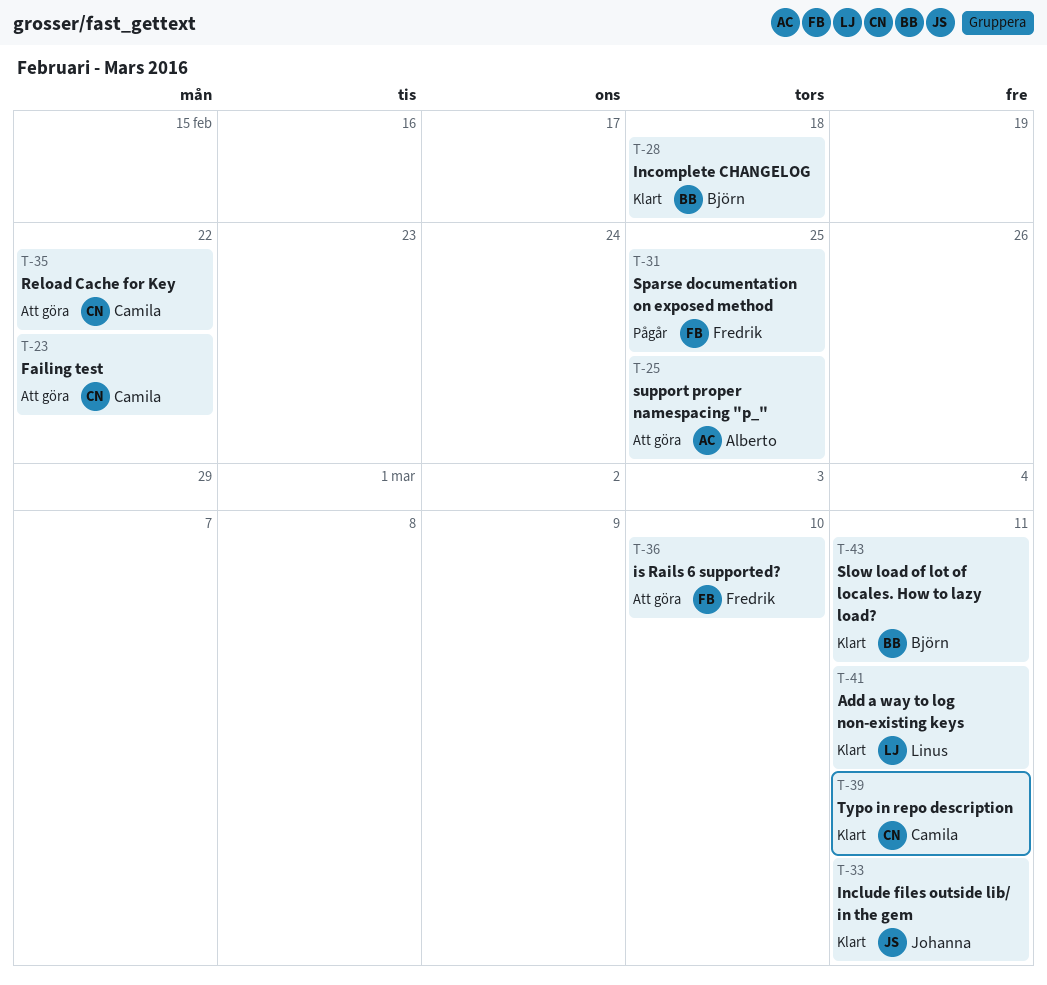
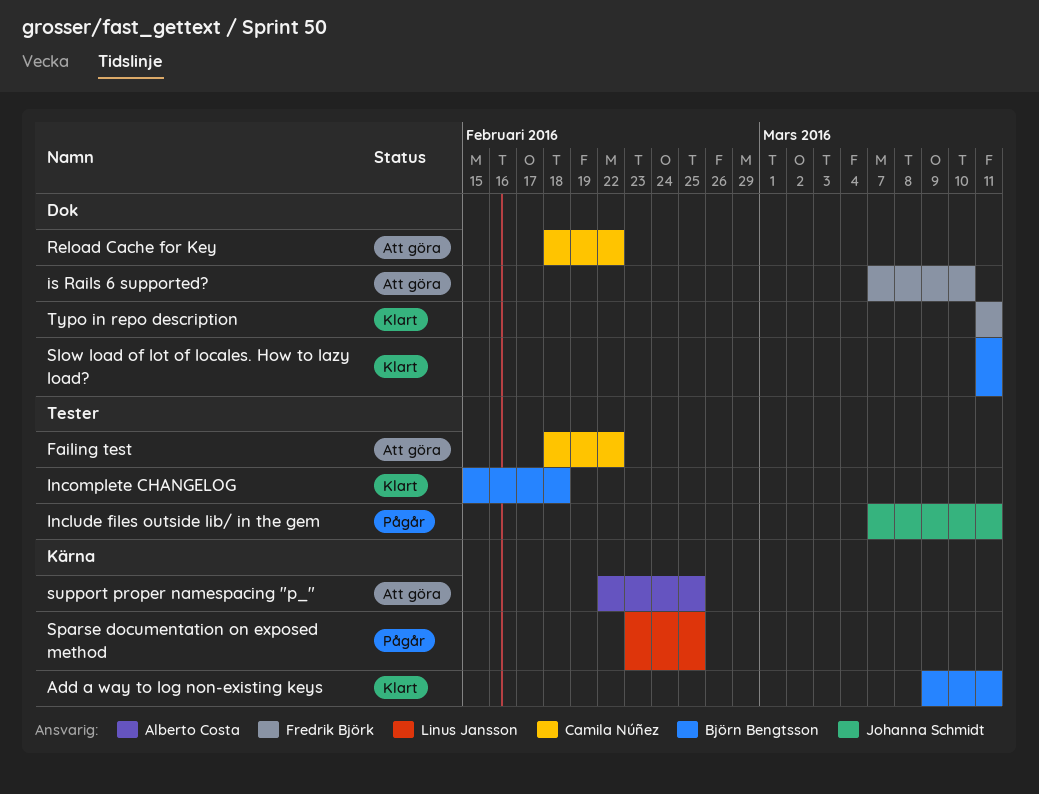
Add a way to log non-existing keys, owner: Linus Jansson -> Björn Bengtsson
Include files outside lib/ in the gem, status: Klart -> Pågår
Sparse documentation on exposed method, owner: Fredrik Björk -> Linus Jansson
Typo in repo description, owner: Camila Núñez -> Fredrik Björk

